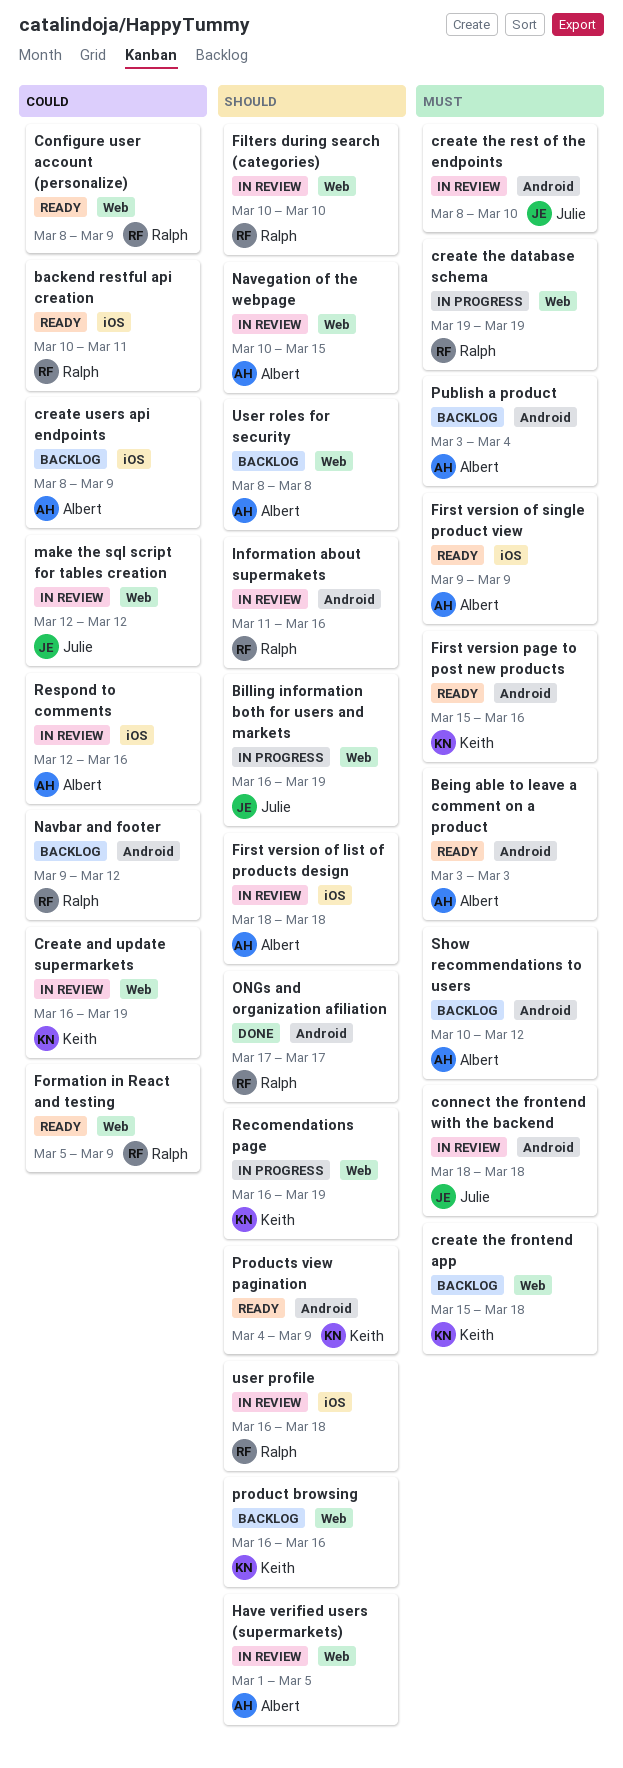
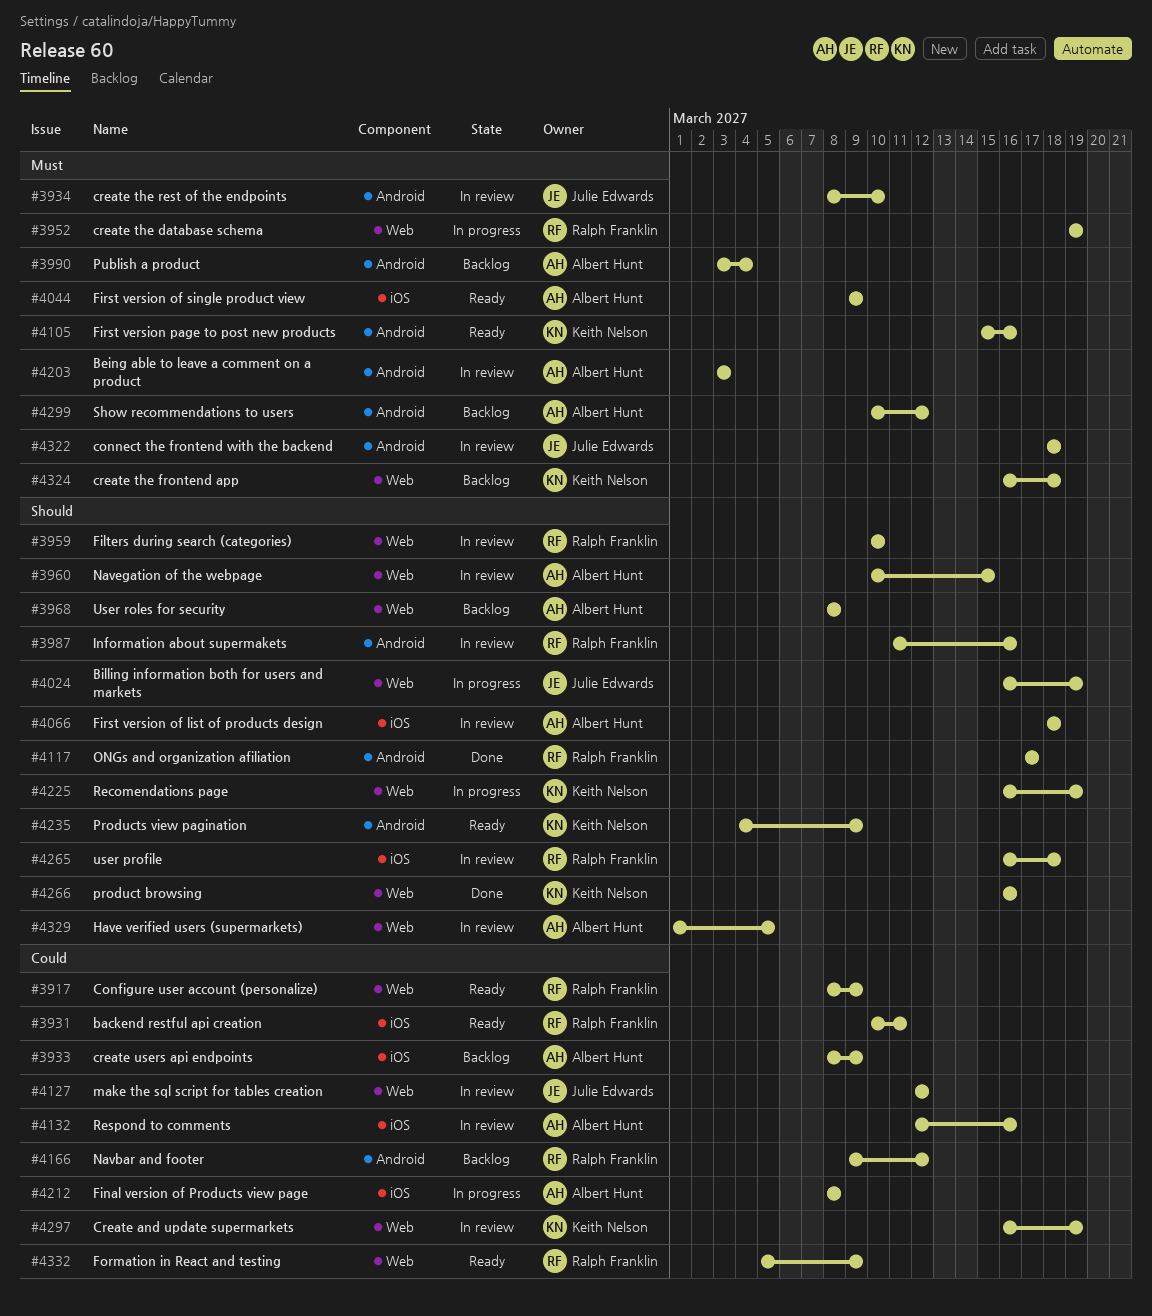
Being able to leave a comment on a product, status: Ready -> In review
create the frontend app, start: Mar 15 -> Mar 16
Final version of Products view page: none -> present
product browsing, status: Backlog -> Done

